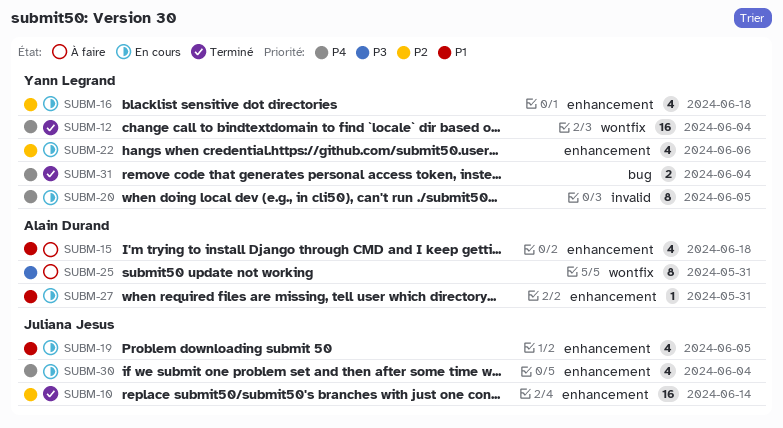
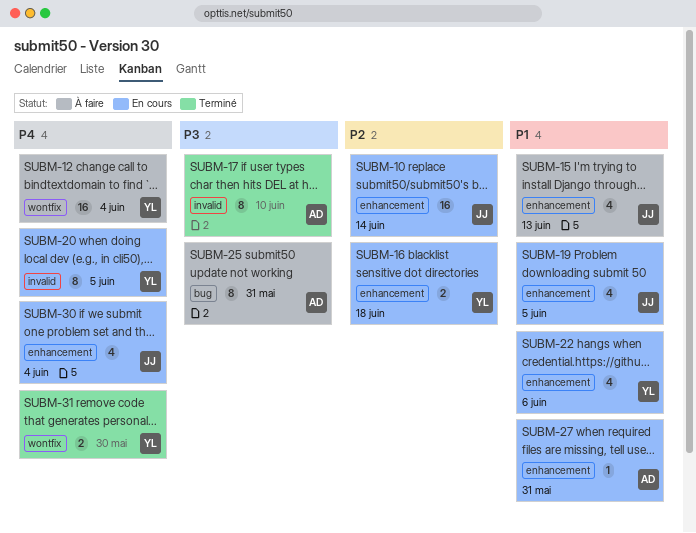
SUBM-10, status: Terminé -> En cours
SUBM-12, status: Terminé -> À faire
SUBM-15, owner: Alain Durand -> Juliana Jesus
SUBM-15, due: Jun 18 -> Jun 13
SUBM-16, estimate: 4 -> 2
SUBM-17: none -> present
SUBM-22, priority: P2 -> P1
SUBM-25, label: wontfix -> bug
SUBM-31, label: bug -> wontfix
SUBM-31, due: Jun 4 -> May 30

